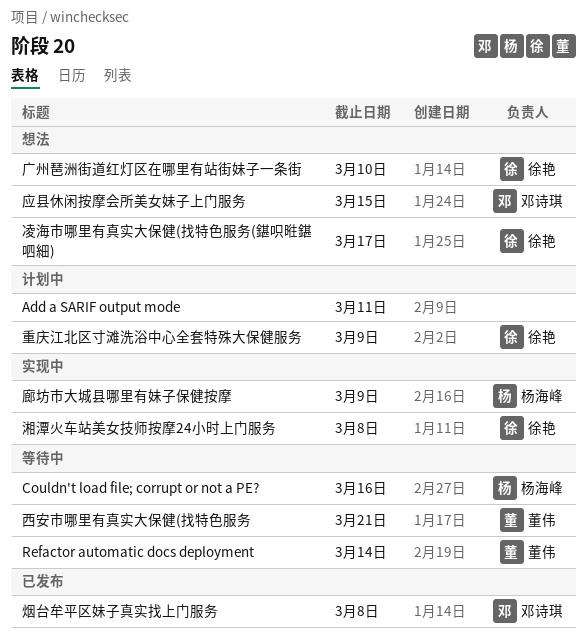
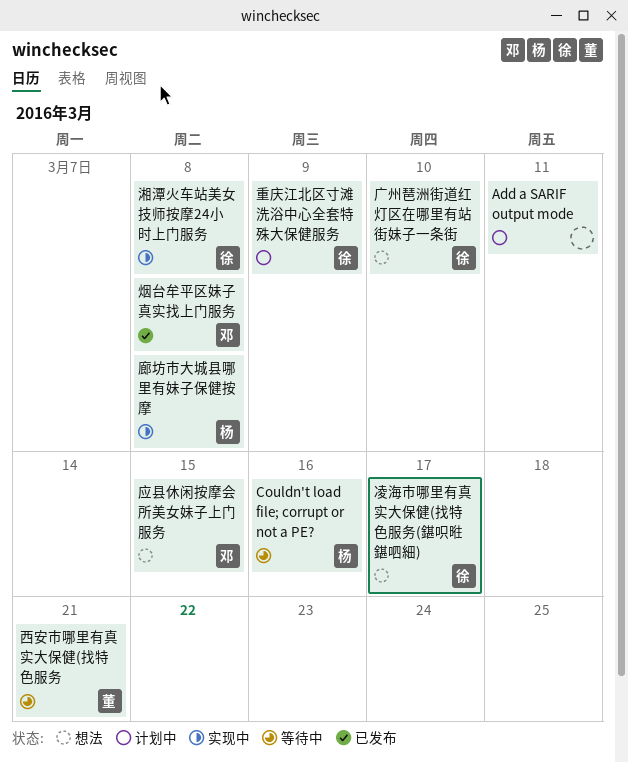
Refactor automatic docs deployment: present -> none
廊坊市大城县哪里有妹子保健按摩, due: Mar 9 -> Mar 8

